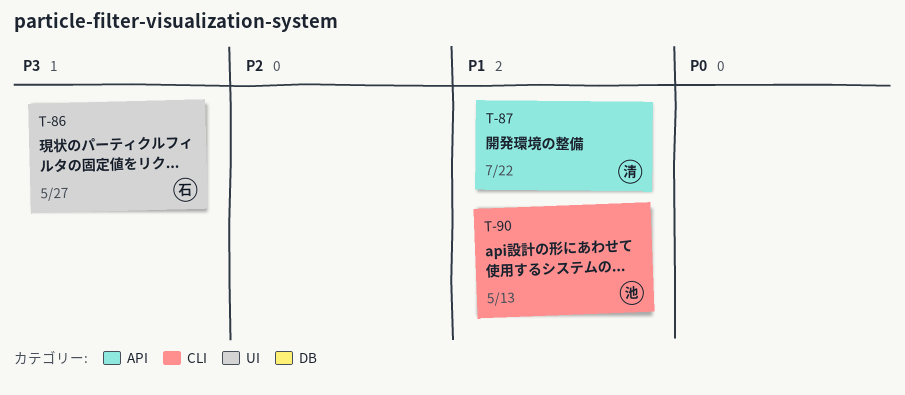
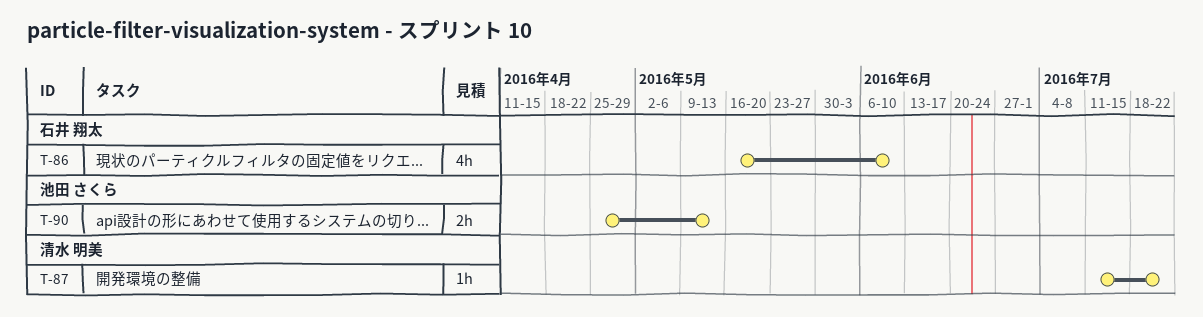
T-86, due: May 27 -> Jun 10

